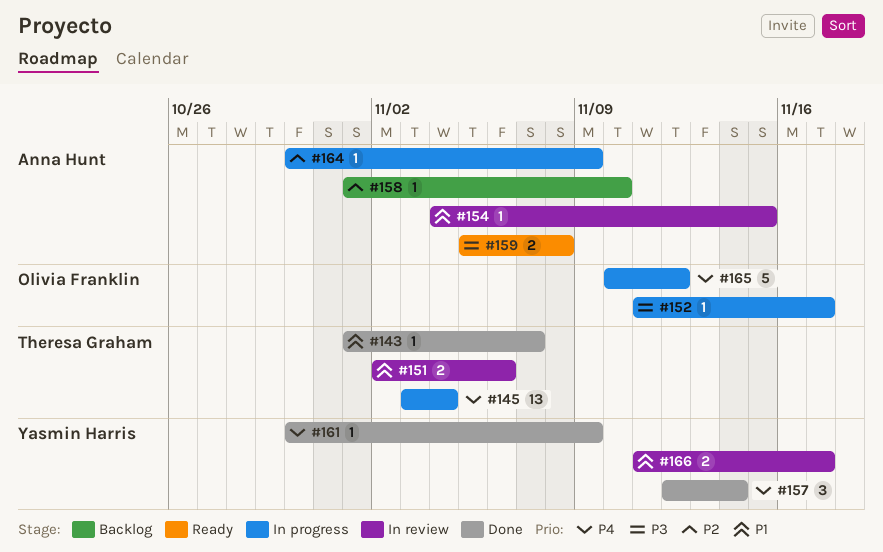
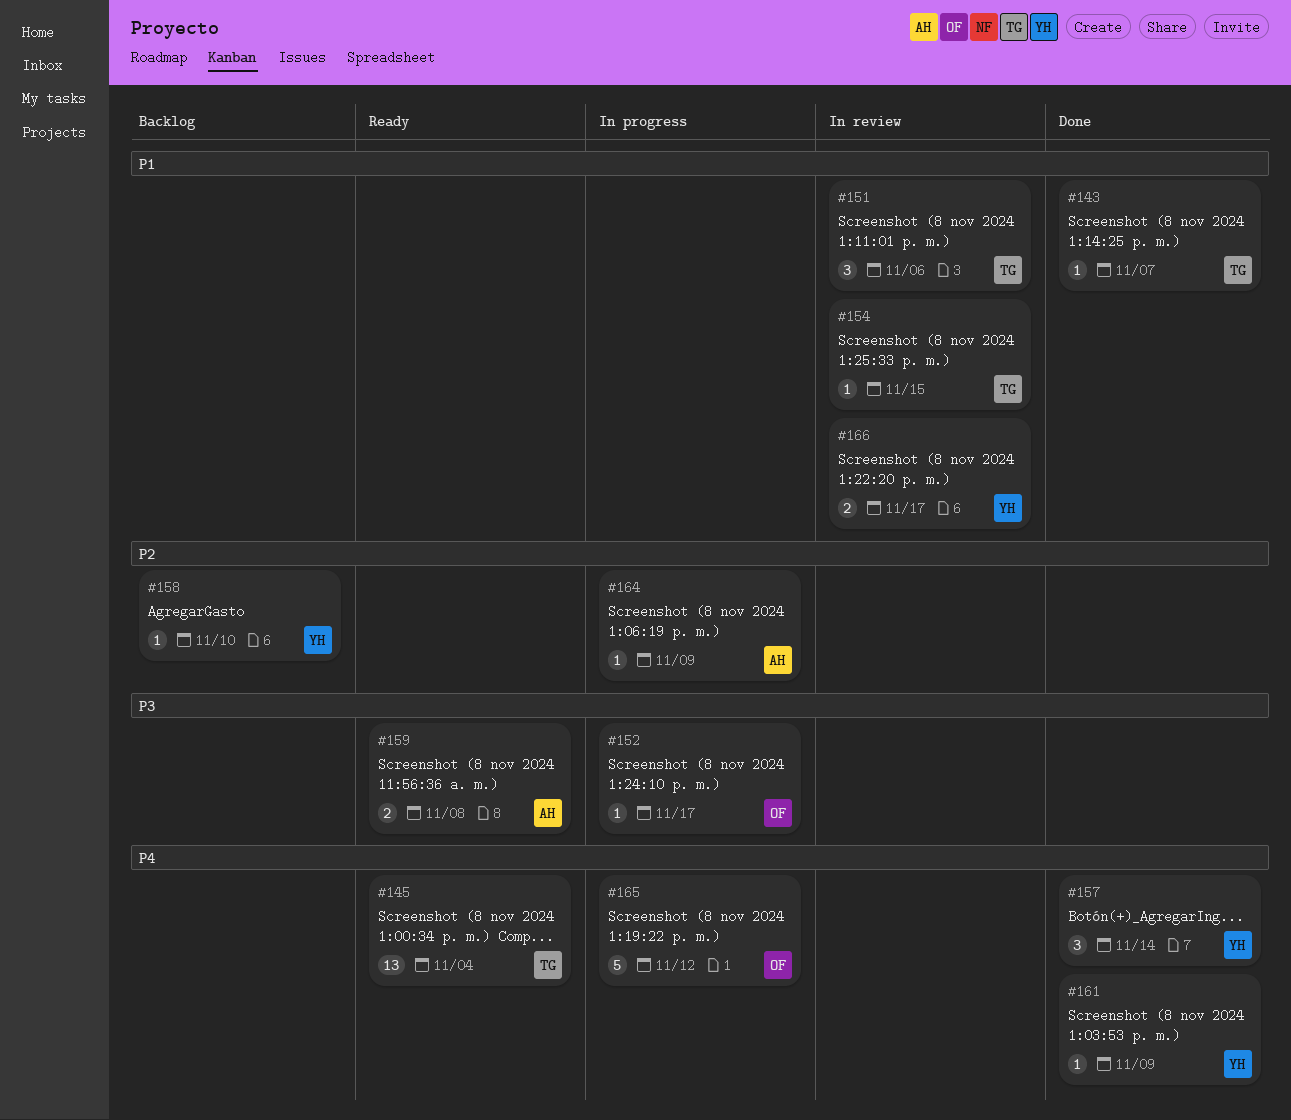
#145, status: In progress -> Ready
#151, estimate: 2 -> 3
#154, owner: Anna Hunt -> Theresa Graham
#158, owner: Anna Hunt -> Yasmin Harris

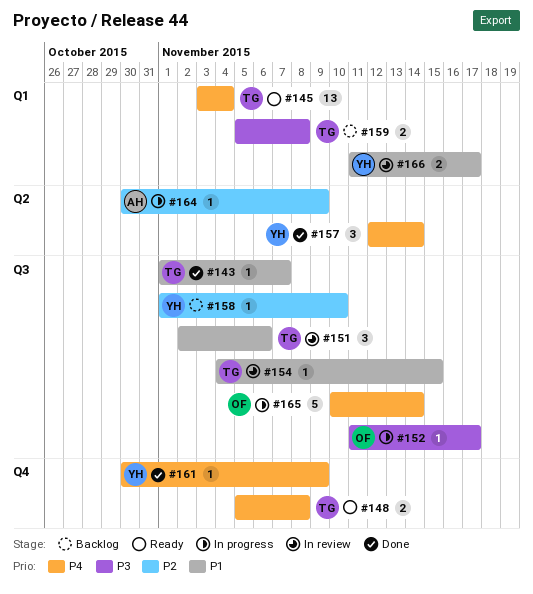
#148: none -> present
#159, status: Ready -> Backlog
#159, owner: AH -> TG
#165, due: Nov 12 -> Nov 14

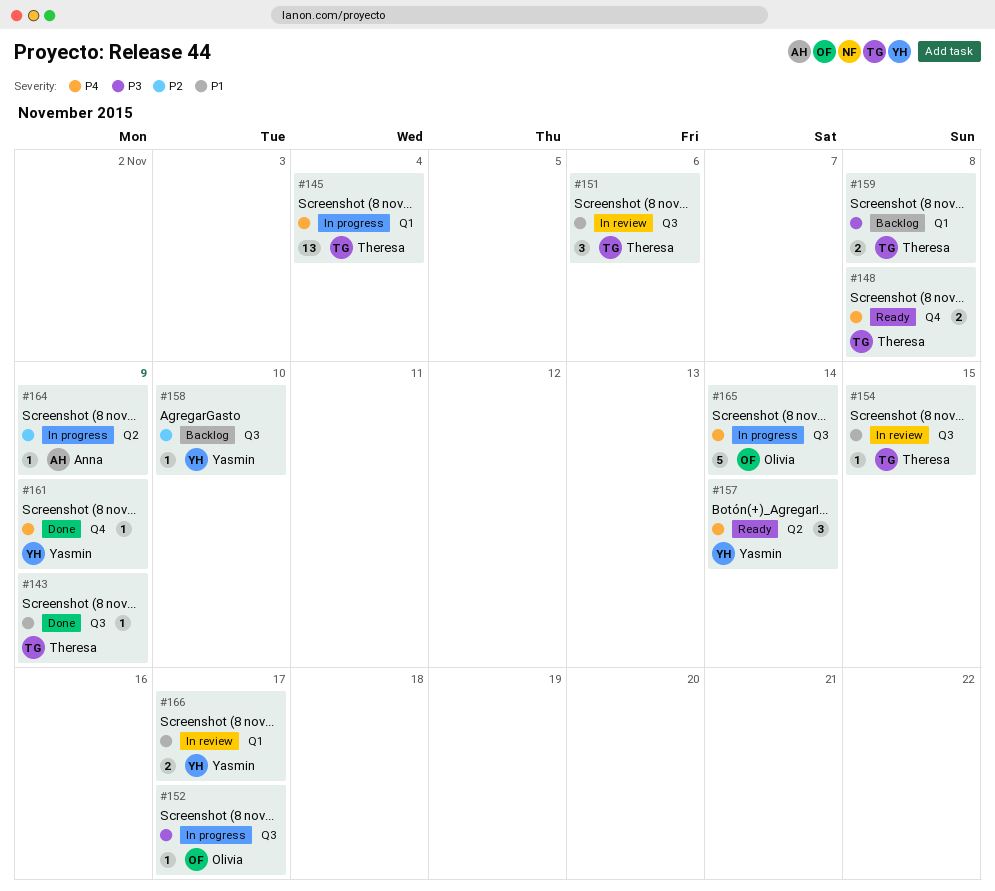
#143, due: Nov 7 -> Nov 9
#145, status: Ready -> In progress
#157, status: Done -> Ready

